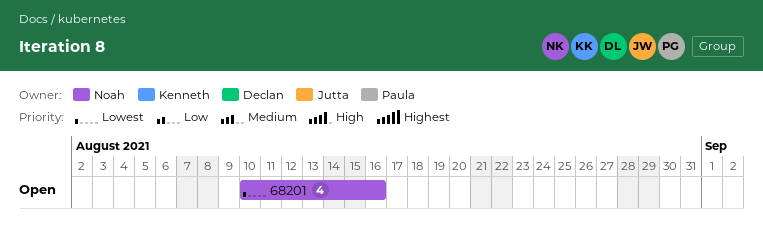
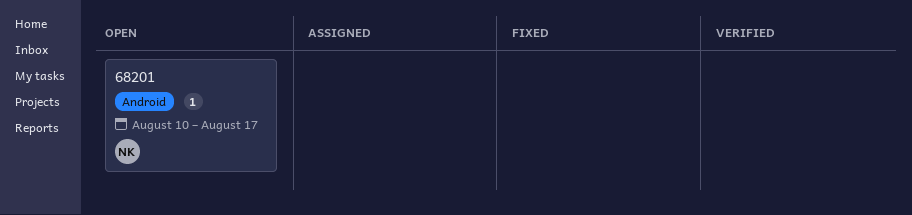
68201, estimate: 4 -> 1
68201, due: Aug 16 -> Aug 17

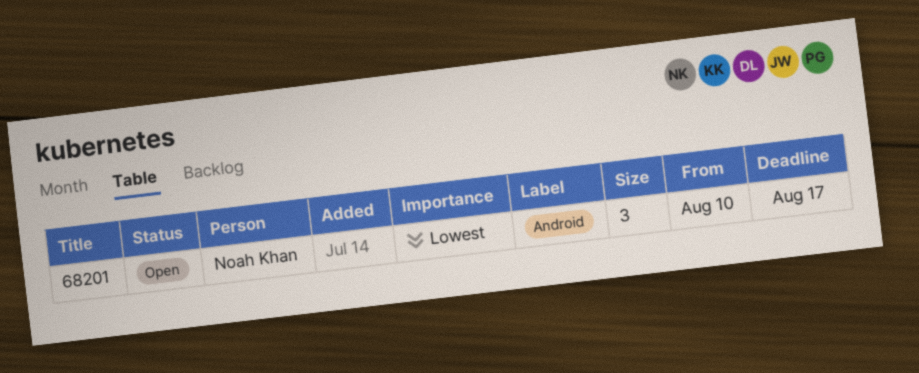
68201, estimate: 1 -> 3

